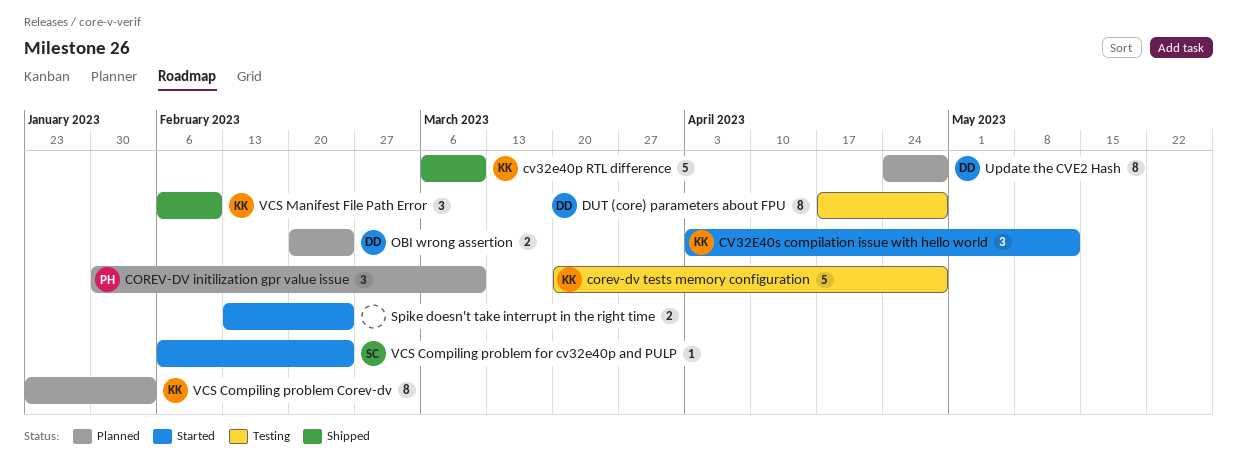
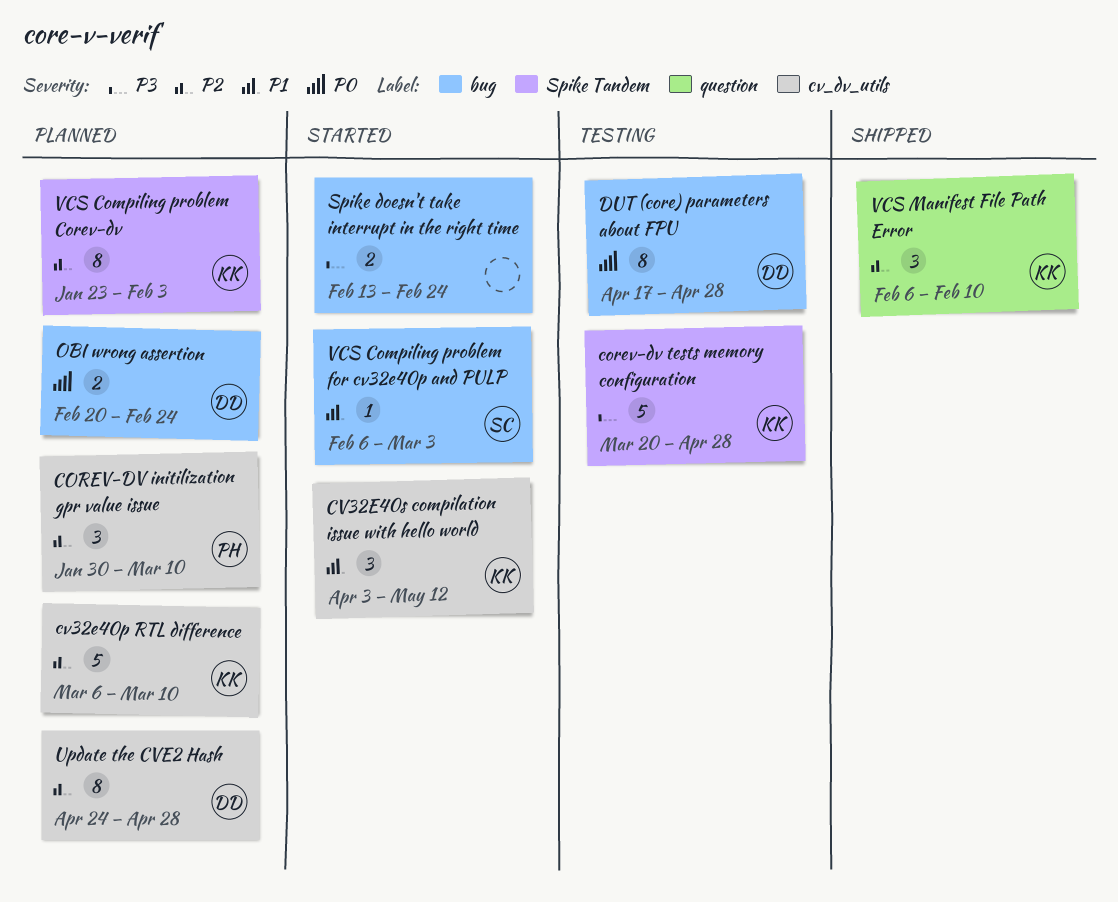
cv32e40p RTL difference, status: Shipped -> Planned
VCS Compiling problem for cv32e40p and PULP, due: Feb 24 -> Mar 3

